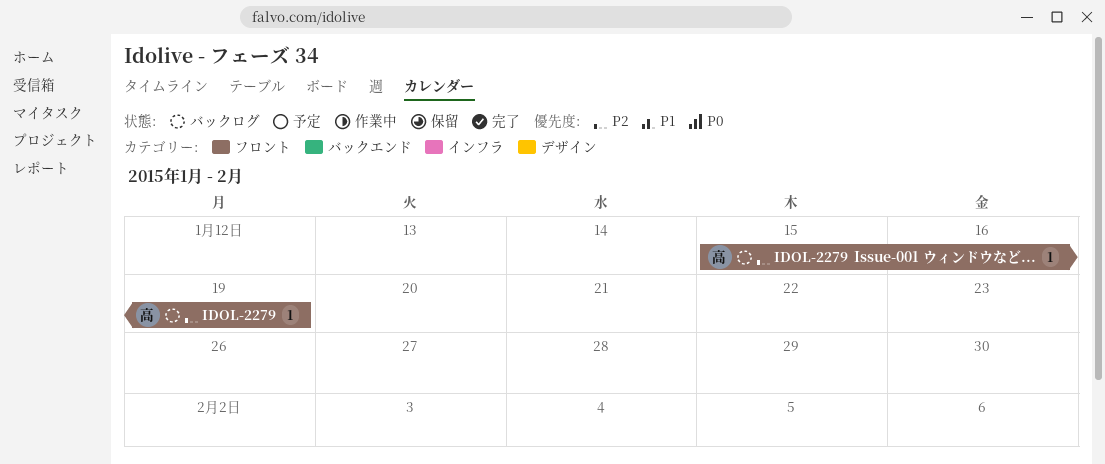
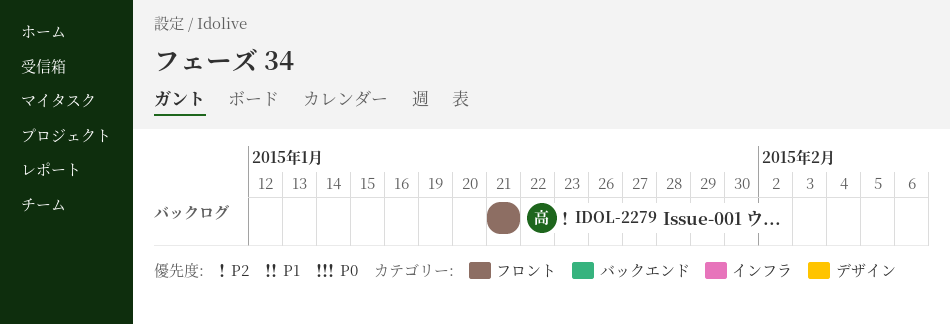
IDOL-2279, start: Jan 15 -> Jan 21
IDOL-2279, due: Jan 19 -> Jan 21

